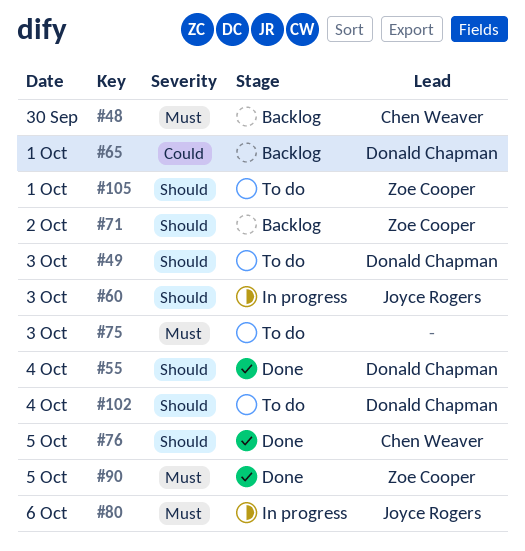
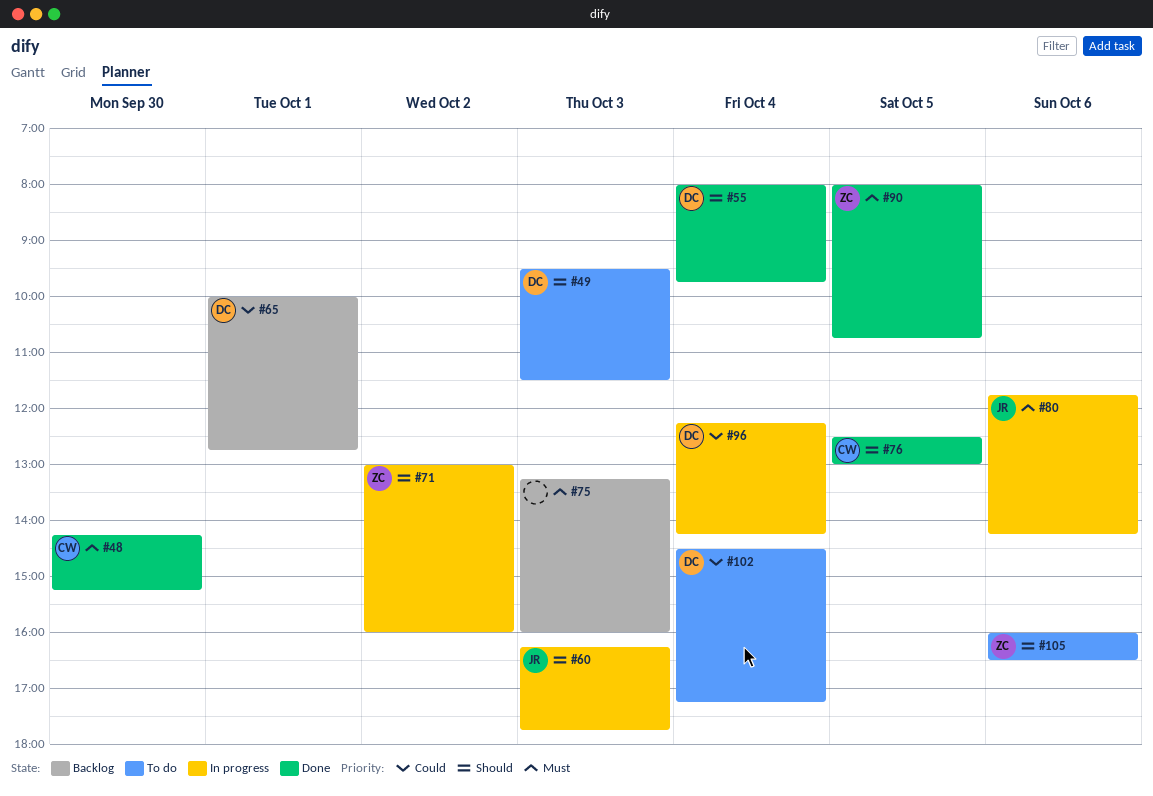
#48, status: Backlog -> Done
#71, status: Backlog -> In progress
#75, status: To do -> Backlog
#96: none -> present
#102, priority: Should -> Could
#105, day: Oct 1 -> Oct 6

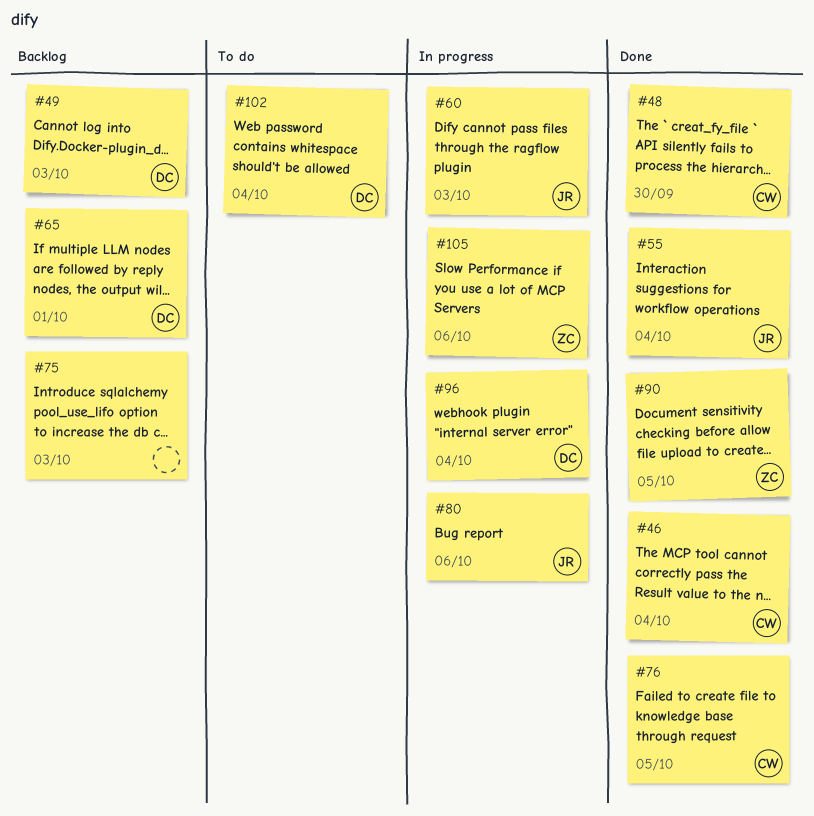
#46: none -> present
#49, status: To do -> Backlog
#55, owner: DC -> JR
#71: present -> none
#105, status: To do -> In progress

